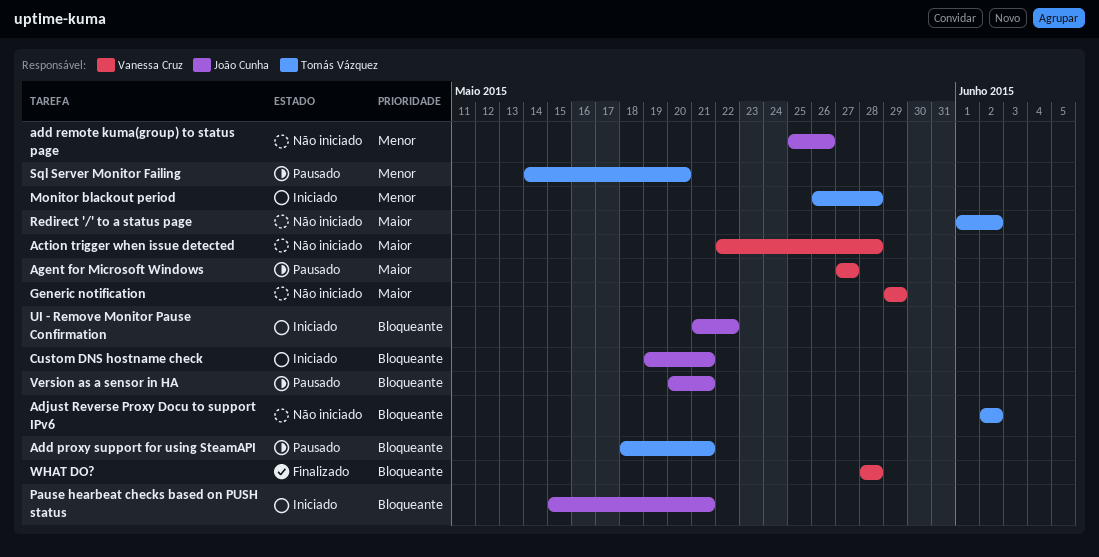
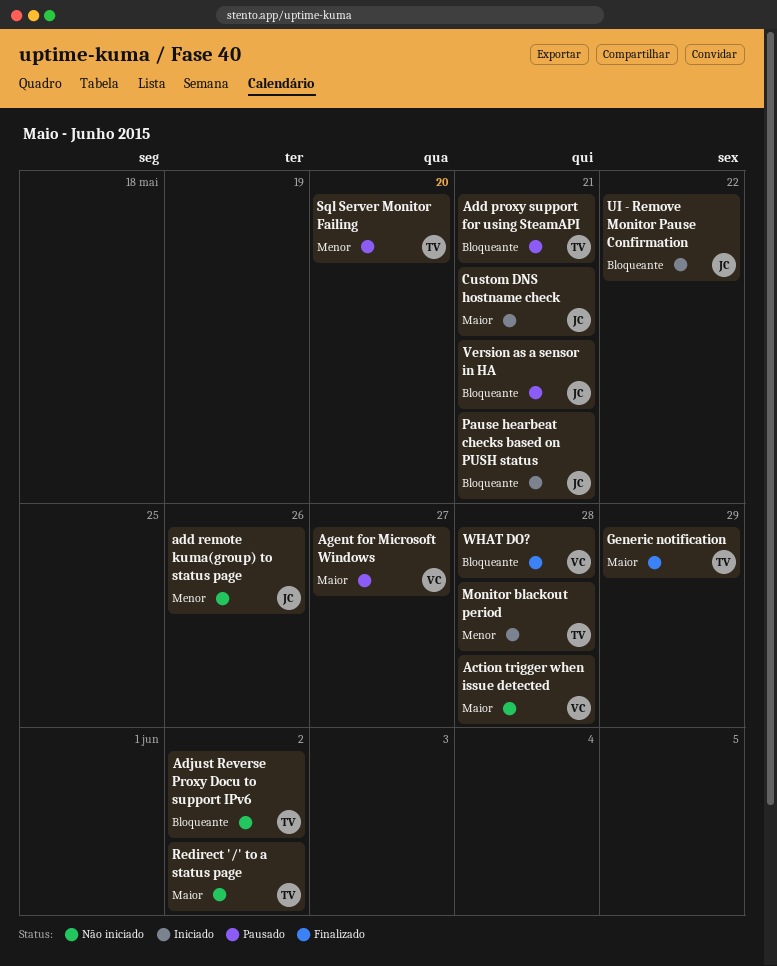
Custom DNS hostname check, priority: Bloqueante -> Maior
Generic notification, status: Não iniciado -> Finalizado
Generic notification, owner: Vanessa Cruz -> Tomás Vázquez

